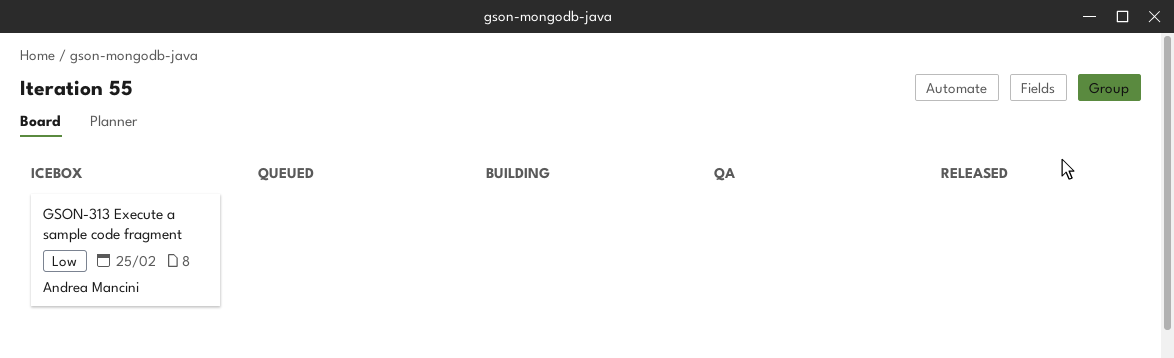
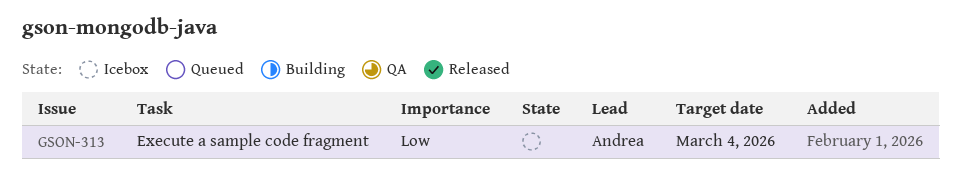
GSON-313, due: Feb 25 -> Mar 4

